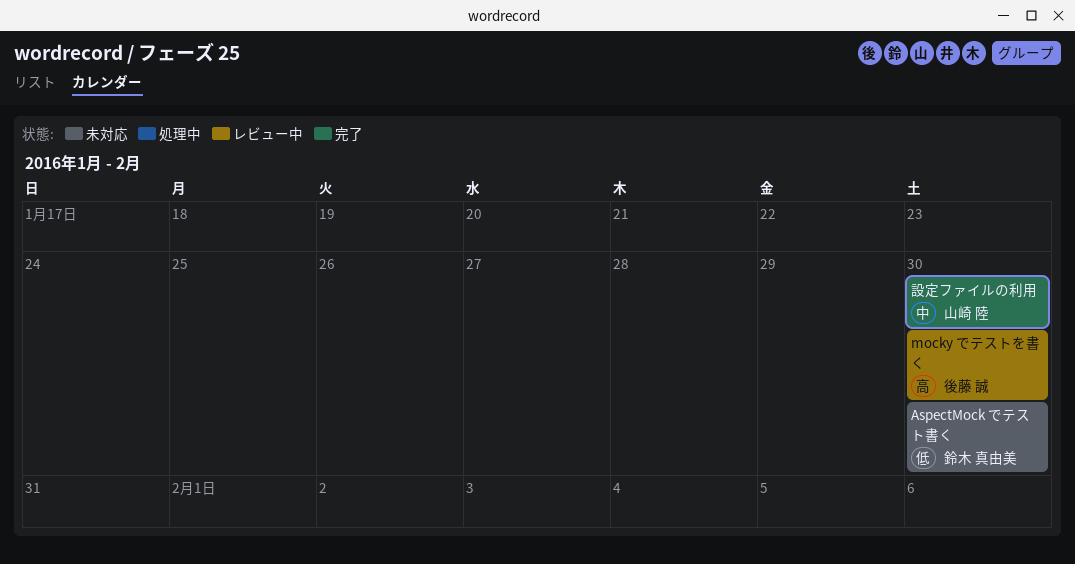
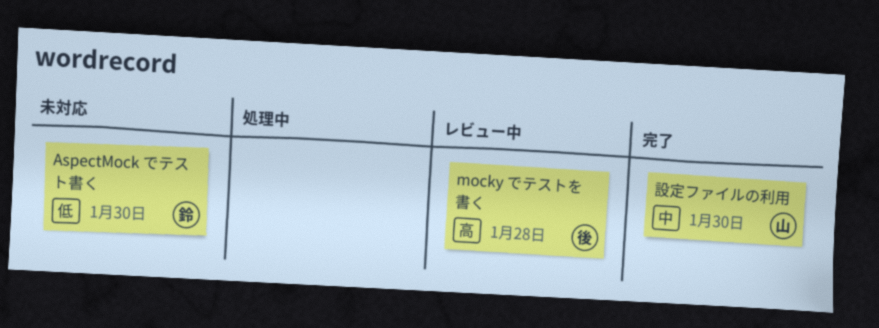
mocky でテストを書く, due: Jan 30 -> Jan 28

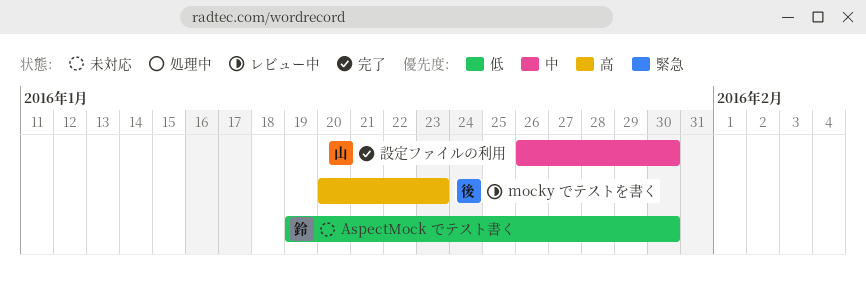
mocky でテストを書く, due: Jan 28 -> Jan 23

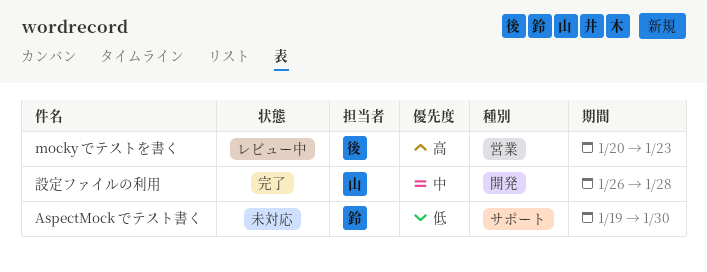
設定ファイルの利用, due: Jan 30 -> Jan 28

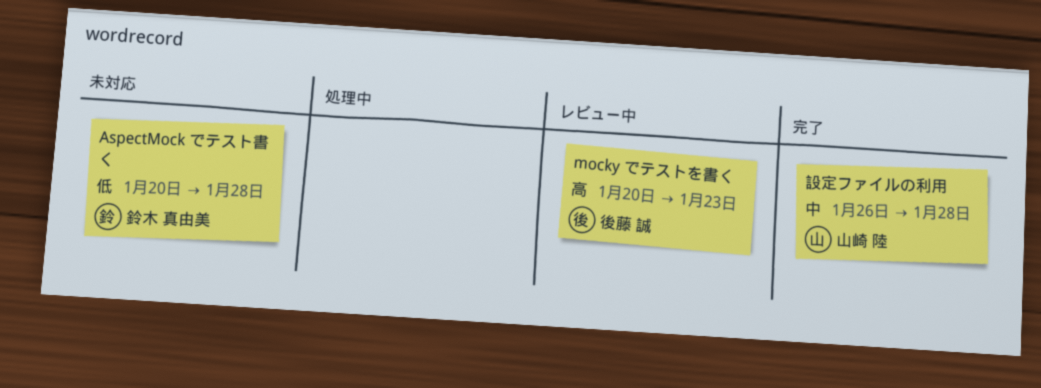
AspectMock でテスト書く, start: Jan 19 -> Jan 20
AspectMock でテスト書く, due: Jan 30 -> Jan 28

